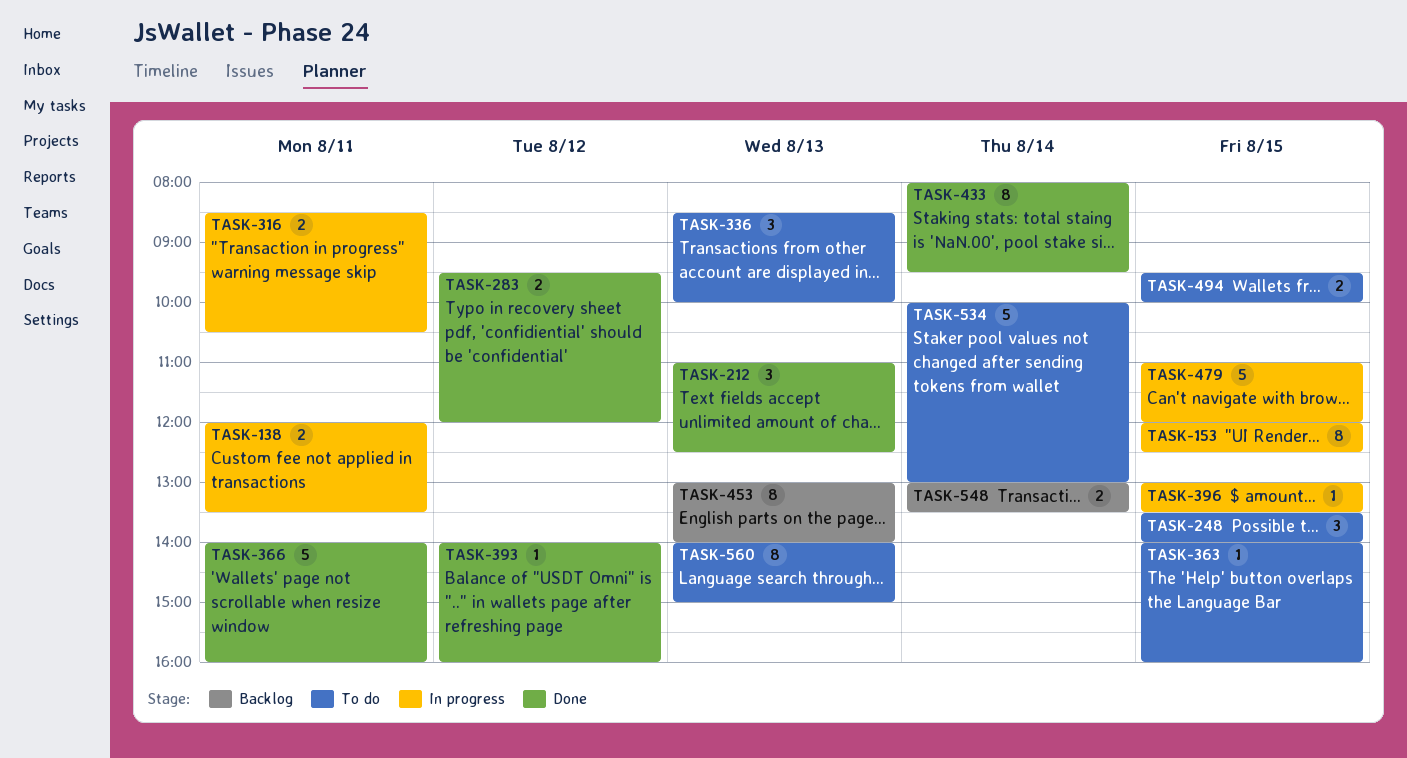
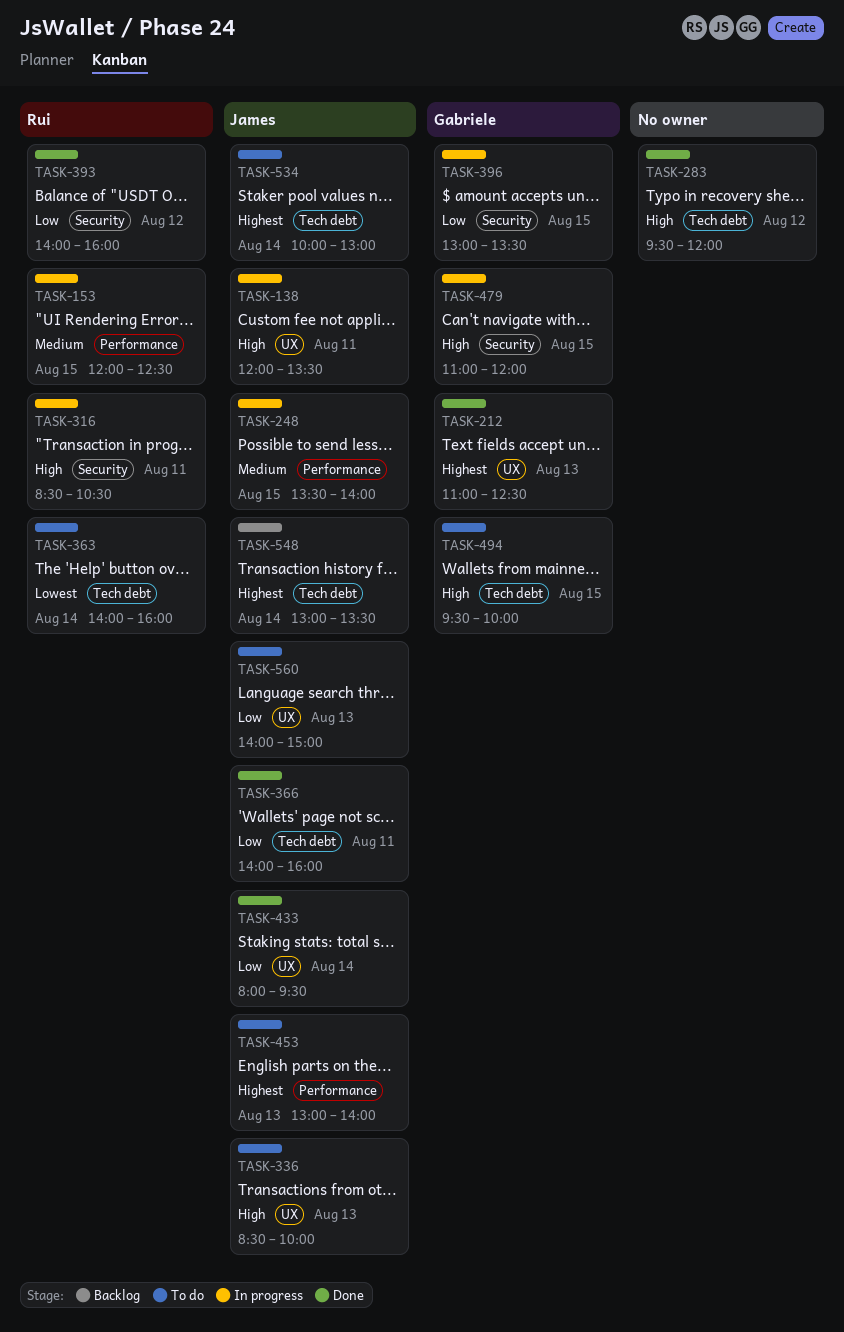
TASK-248, status: To do -> In progress
TASK-363, day: Aug 15 -> Aug 14
TASK-453, status: Backlog -> To do

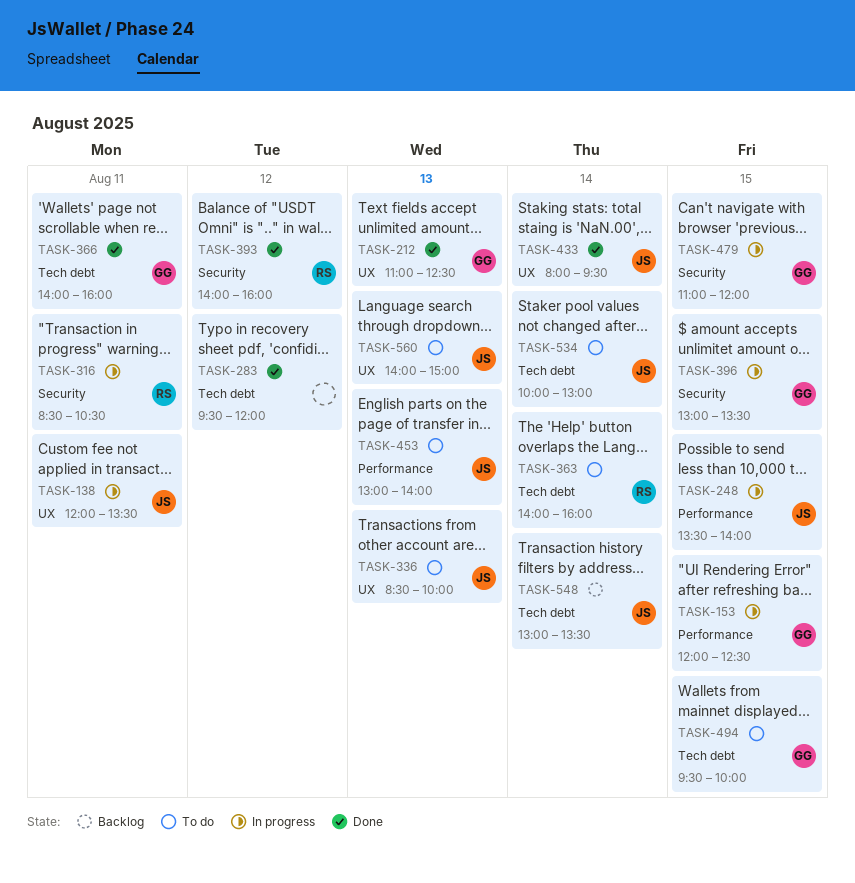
TASK-153, owner: Rui -> Gabriele
TASK-366, owner: James -> Gabriele

